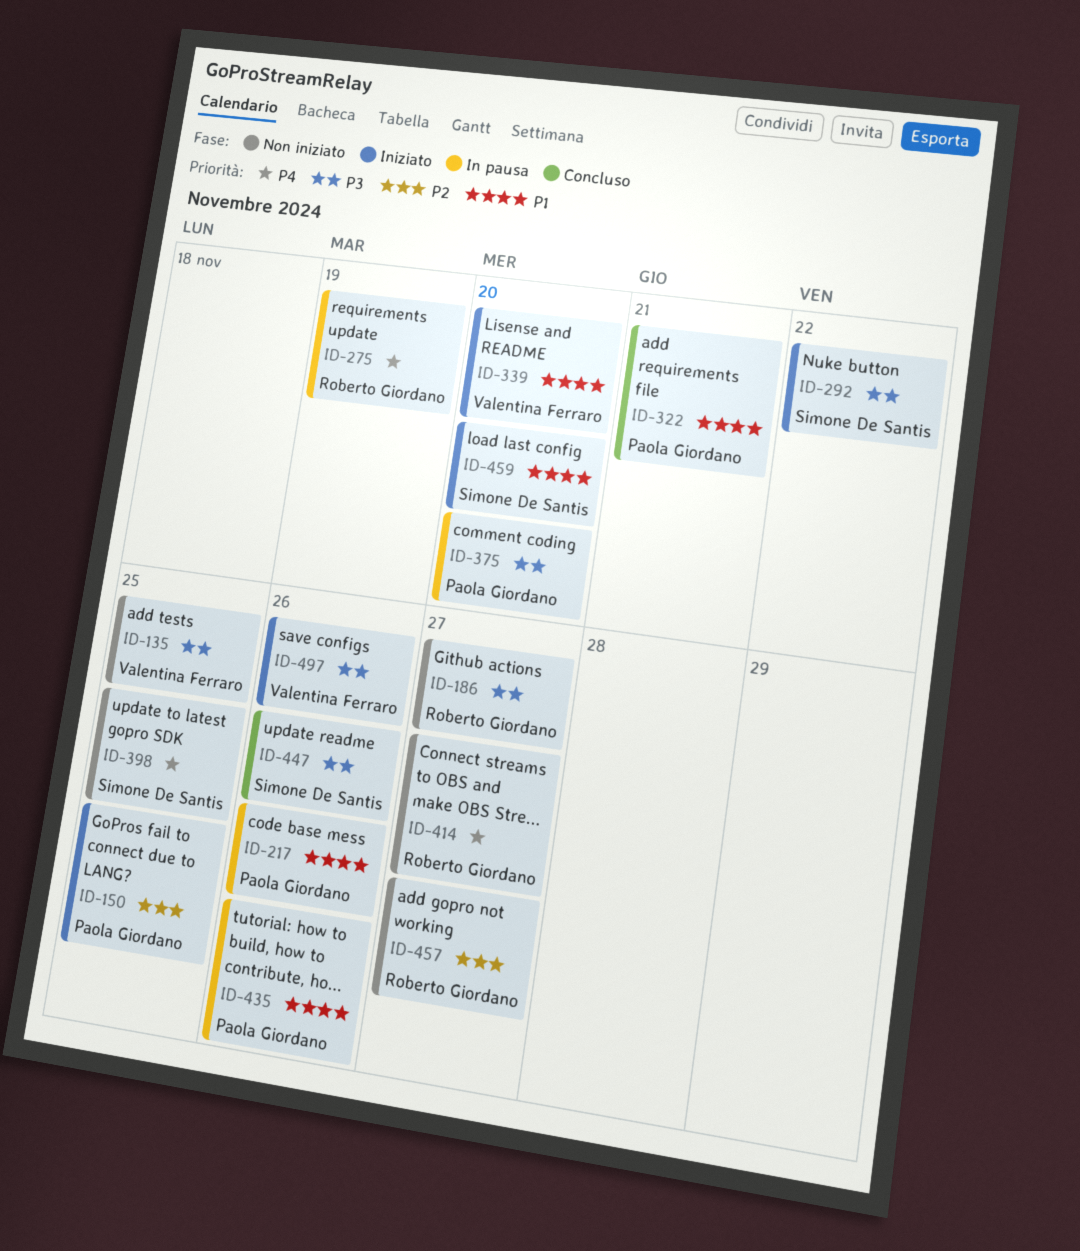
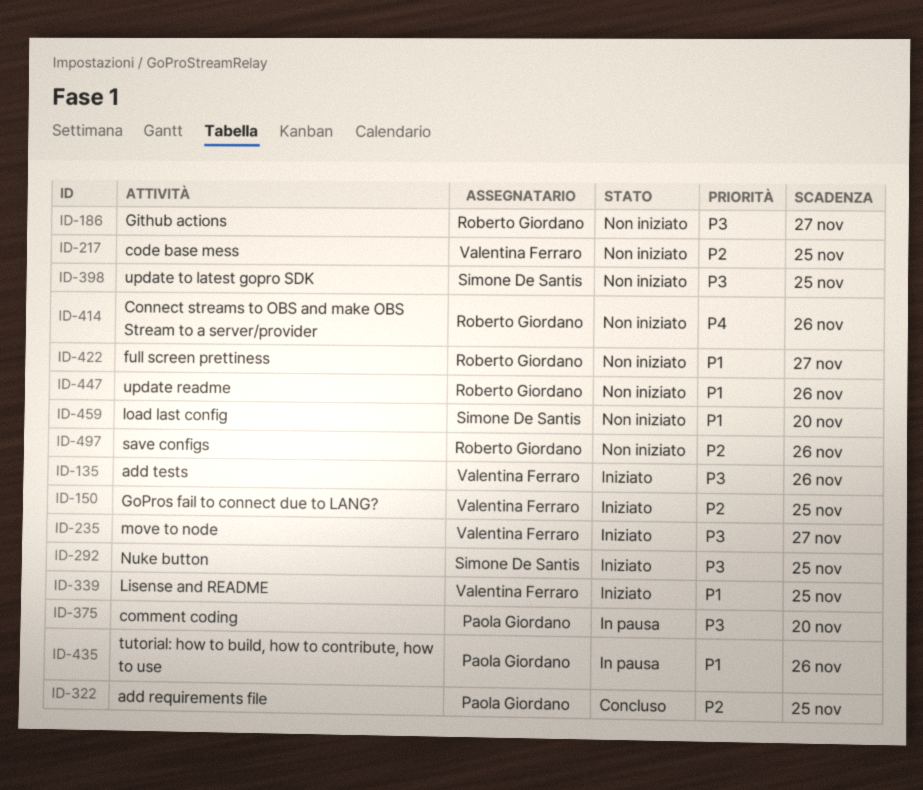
ID-135, status: Non iniziato -> Iniziato
ID-135, due: Nov 25 -> Nov 26
ID-150, owner: Paola Giordano -> Valentina Ferraro
ID-217, status: In pausa -> Non iniziato
ID-217, owner: Paola Giordano -> Valentina Ferraro
ID-217, priority: P1 -> P2
ID-217, due: Nov 26 -> Nov 25
ID-235: none -> present
ID-275: present -> none
ID-292, due: Nov 22 -> Nov 25
ID-322, priority: P1 -> P2
ID-322, due: Nov 21 -> Nov 25
ID-339, due: Nov 20 -> Nov 25
ID-398, priority: P4 -> P3
ID-414, due: Nov 27 -> Nov 26
ID-422: none -> present
ID-447, status: Concluso -> Non iniziato
ID-447, owner: Simone De Santis -> Roberto Giordano
ID-447, priority: P3 -> P1
ID-457: present -> none
ID-459, status: Iniziato -> Non iniziato
ID-497, status: Iniziato -> Non iniziato
ID-497, owner: Valentina Ferraro -> Roberto Giordano
ID-497, priority: P3 -> P2

